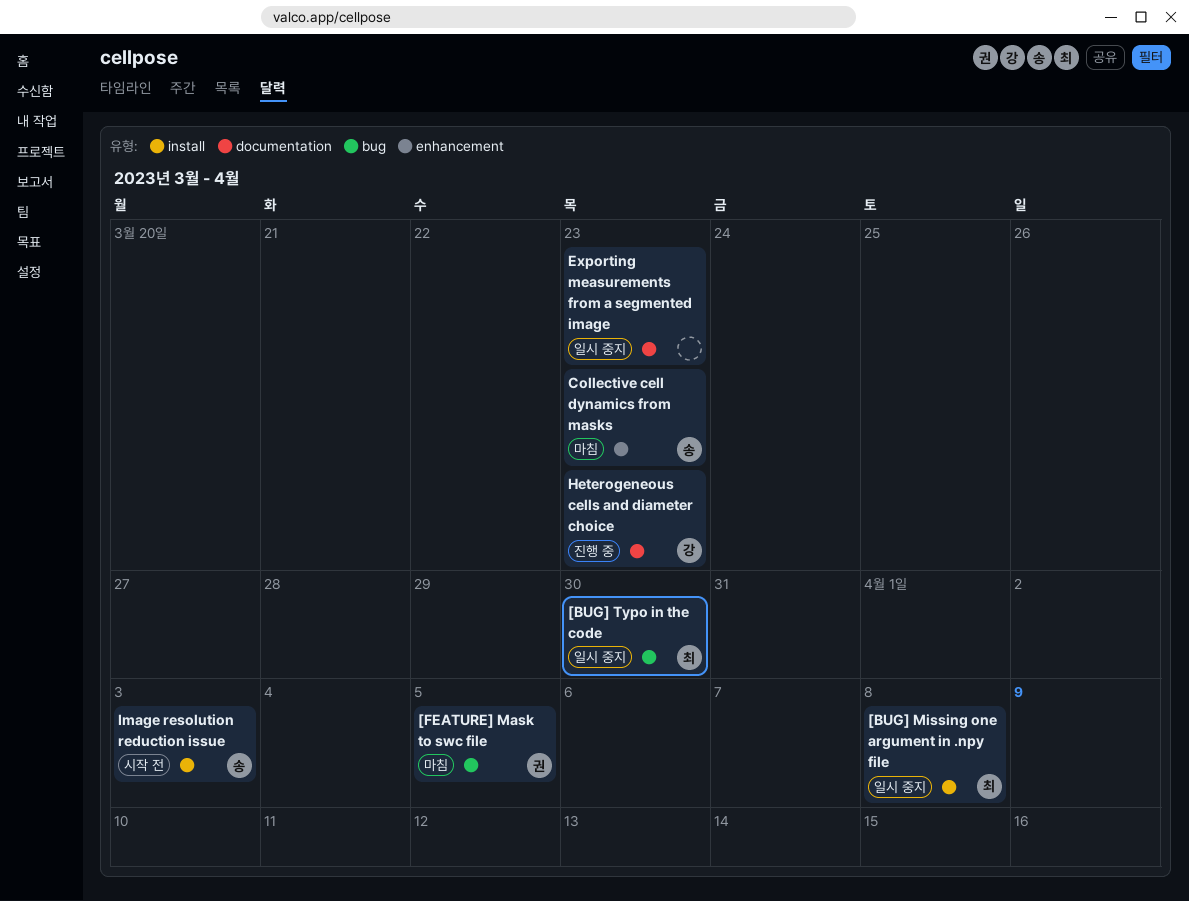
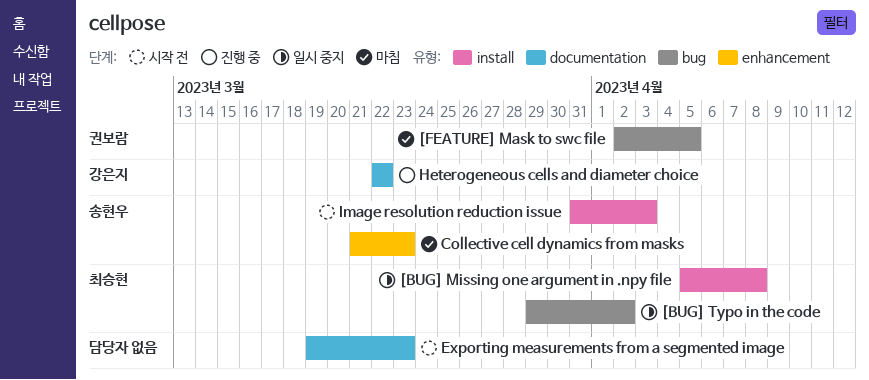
[BUG] Typo in the code, due: Mar 30 -> Apr 2
Exporting measurements from a segmented image, status: 일시 중지 -> 시작 전
Heterogeneous cells and diameter choice, due: Mar 23 -> Mar 22

